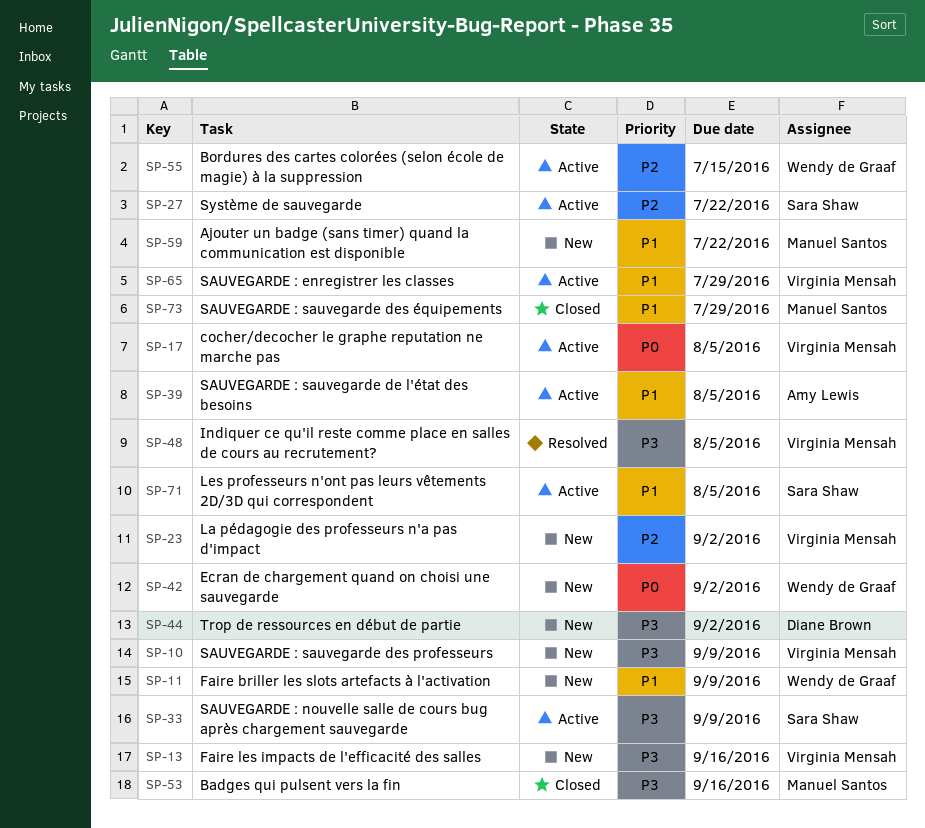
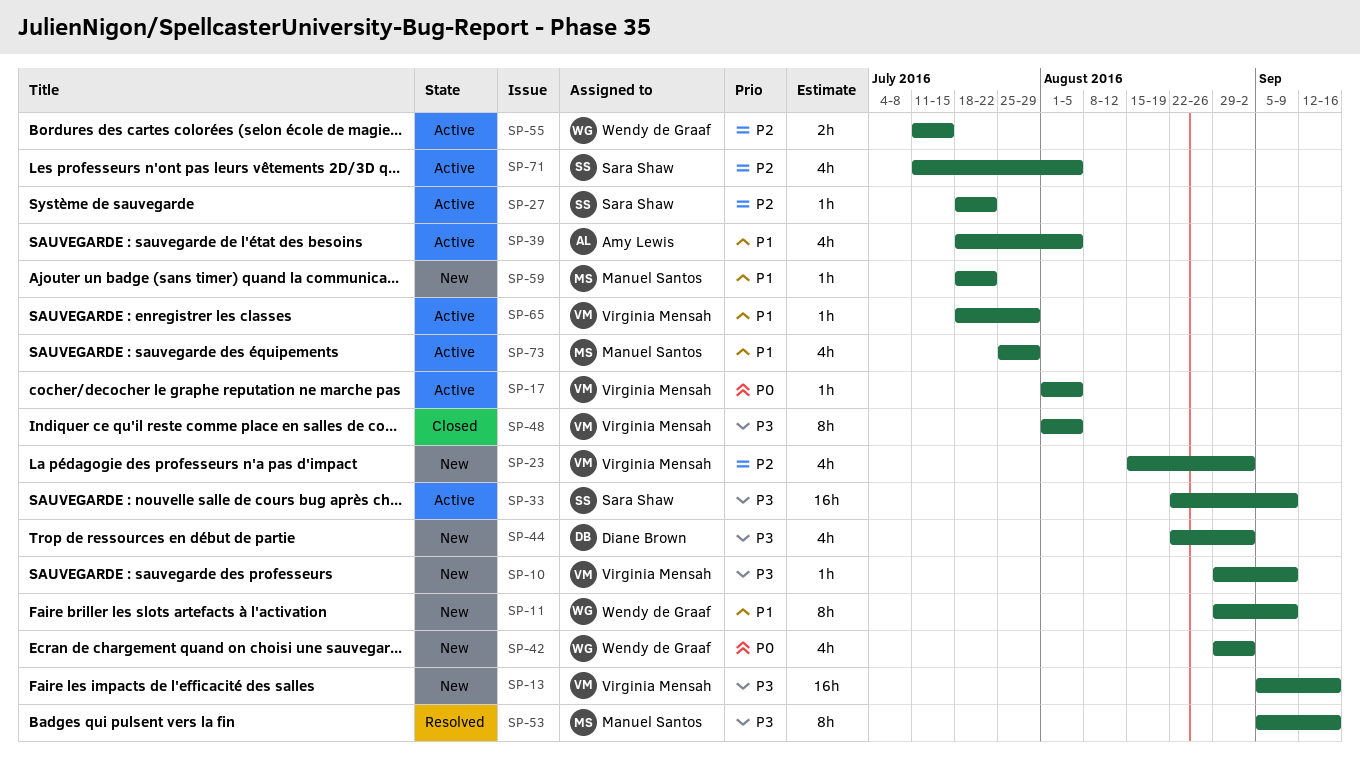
SP-48, status: Resolved -> Closed
SP-53, status: Closed -> Resolved
SP-71, priority: P1 -> P2
SP-73, status: Closed -> Active

